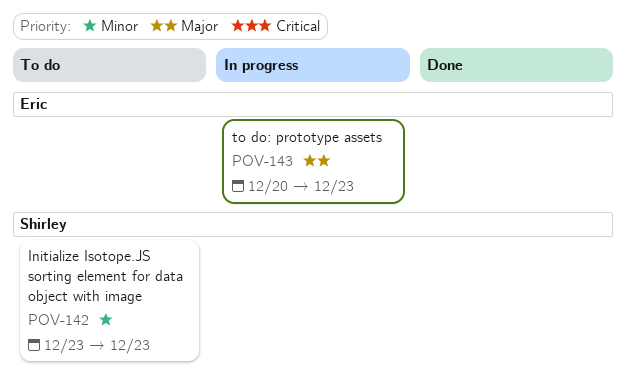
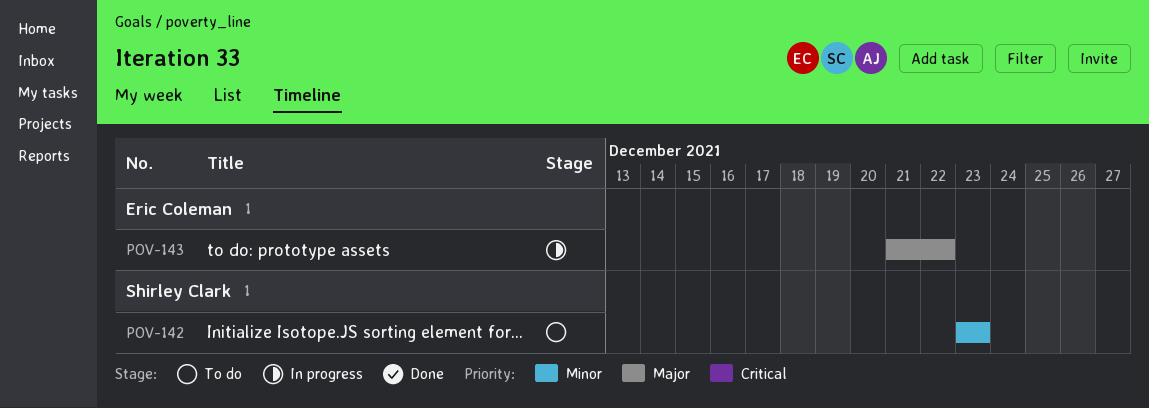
POV-143, start: Dec 20 -> Dec 21
POV-143, due: Dec 23 -> Dec 22

